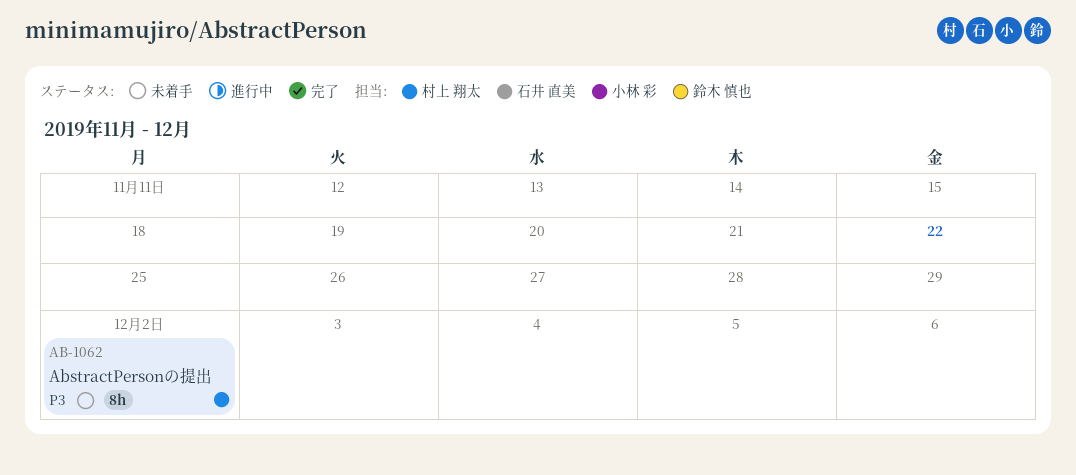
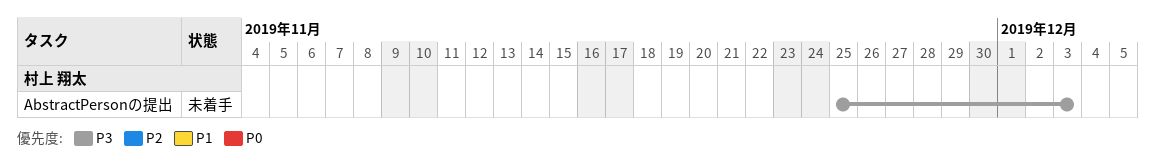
AbstractPersonの提出, due: Dec 2 -> Dec 3

